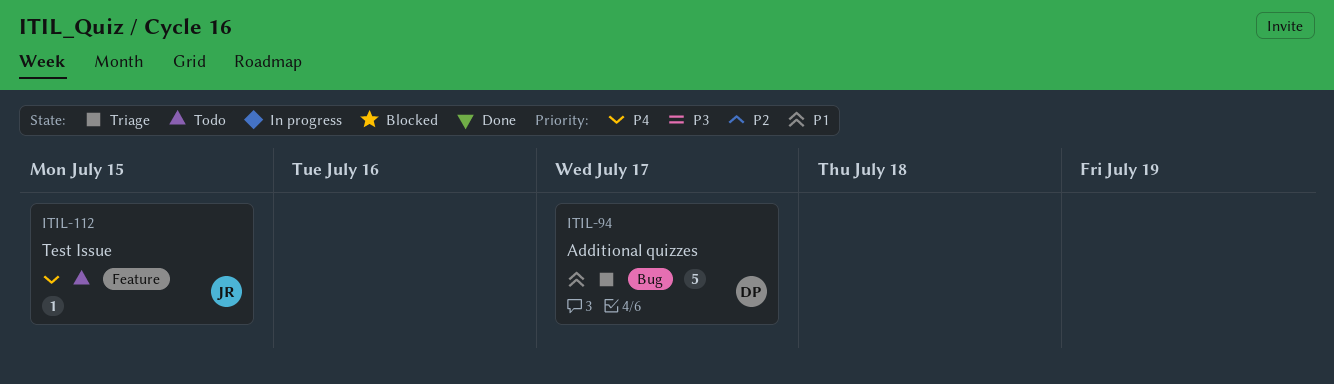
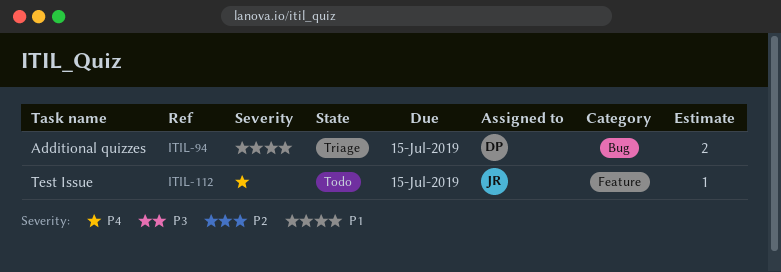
ITIL-94, estimate: 5 -> 2
ITIL-94, due: Jul 17 -> Jul 15

